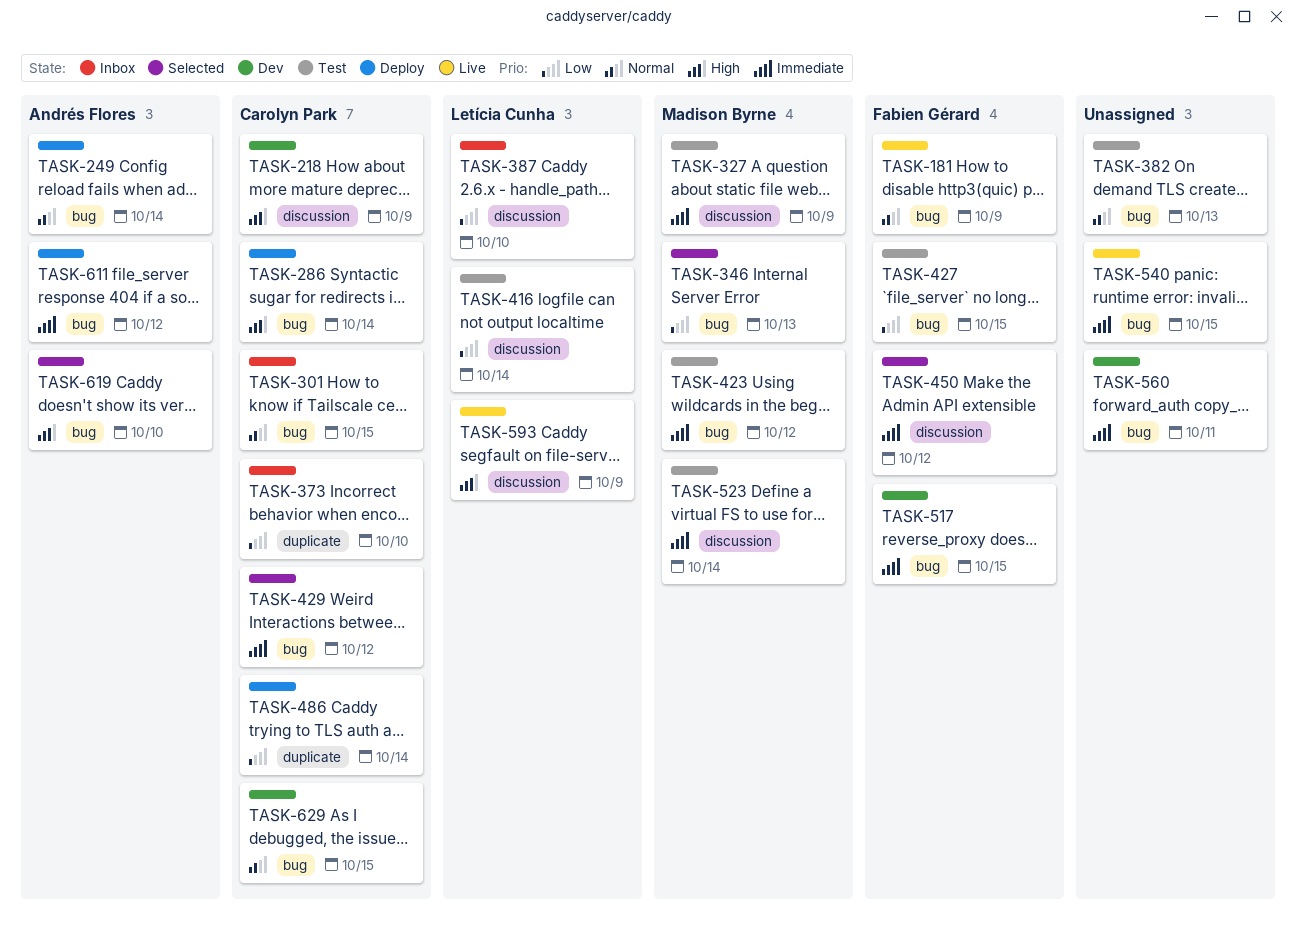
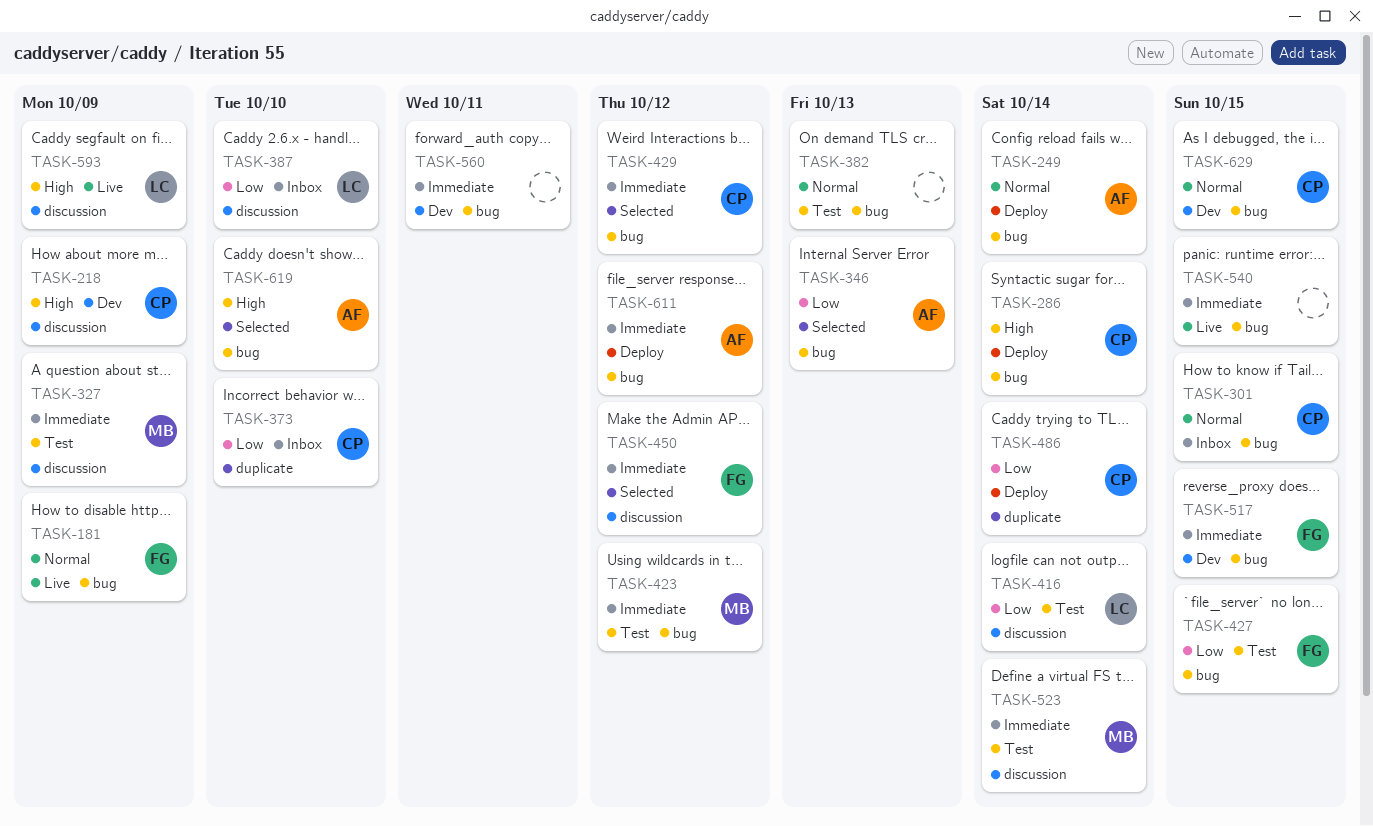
TASK-346, owner: Madison Byrne -> Andrés Flores

